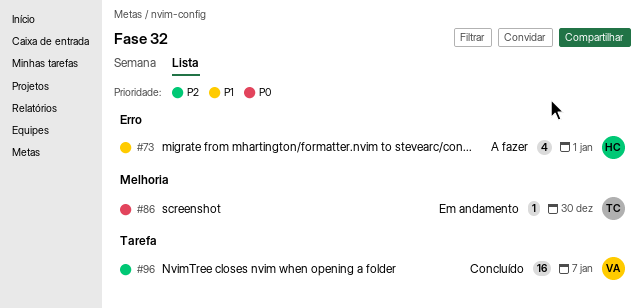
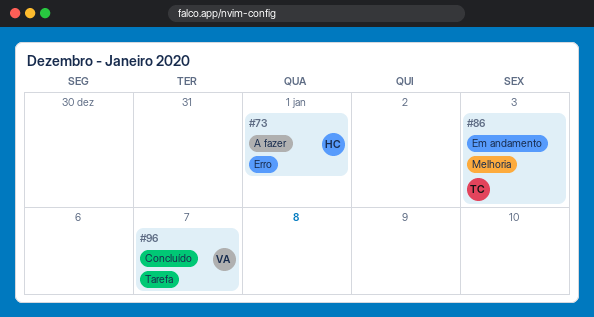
#86, due: Dec 30 -> Jan 3

